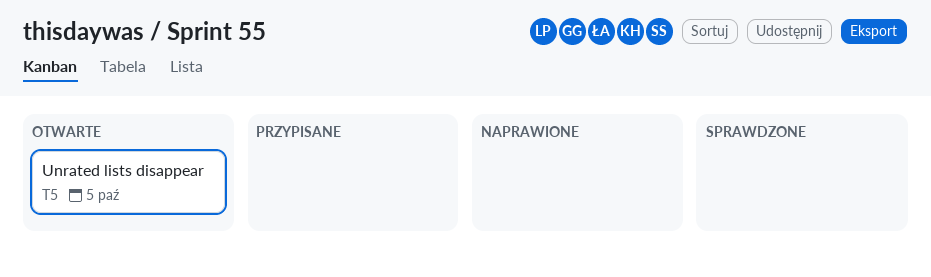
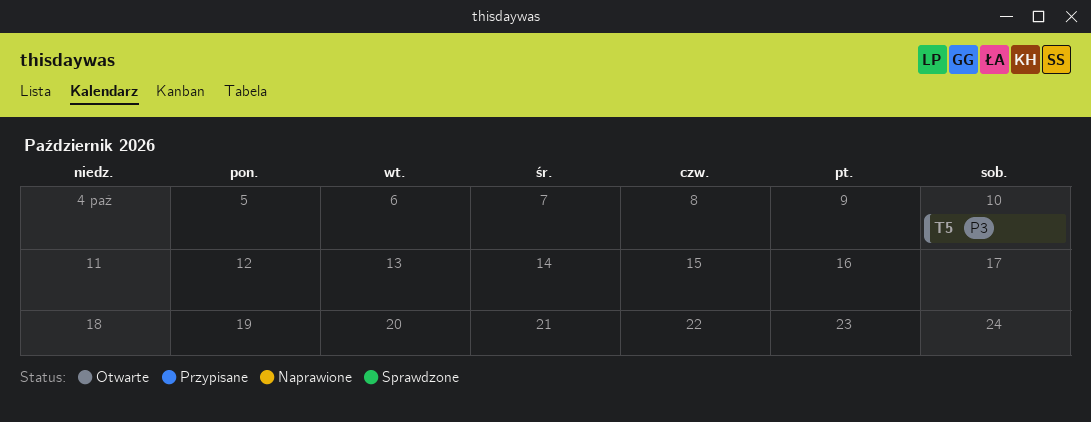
T5, due: Oct 5 -> Oct 10

